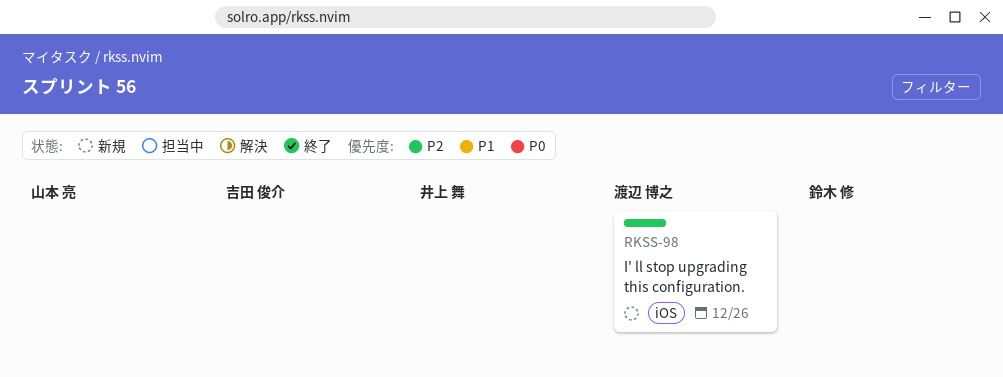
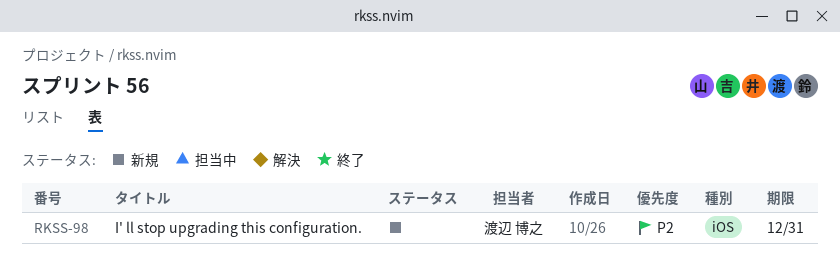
RKSS-98, due: Dec 26 -> Dec 31

